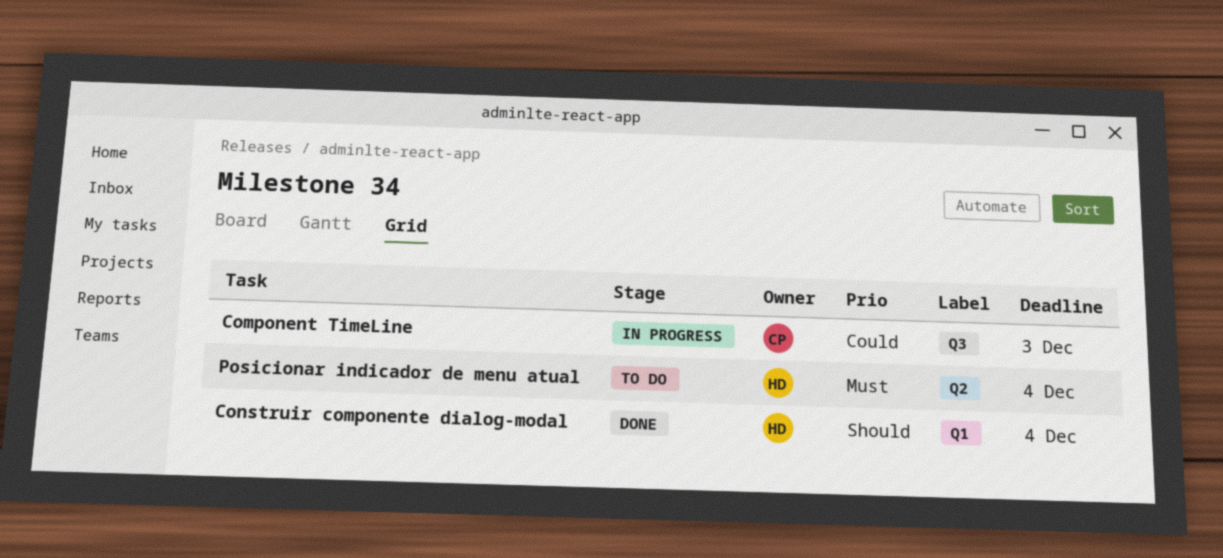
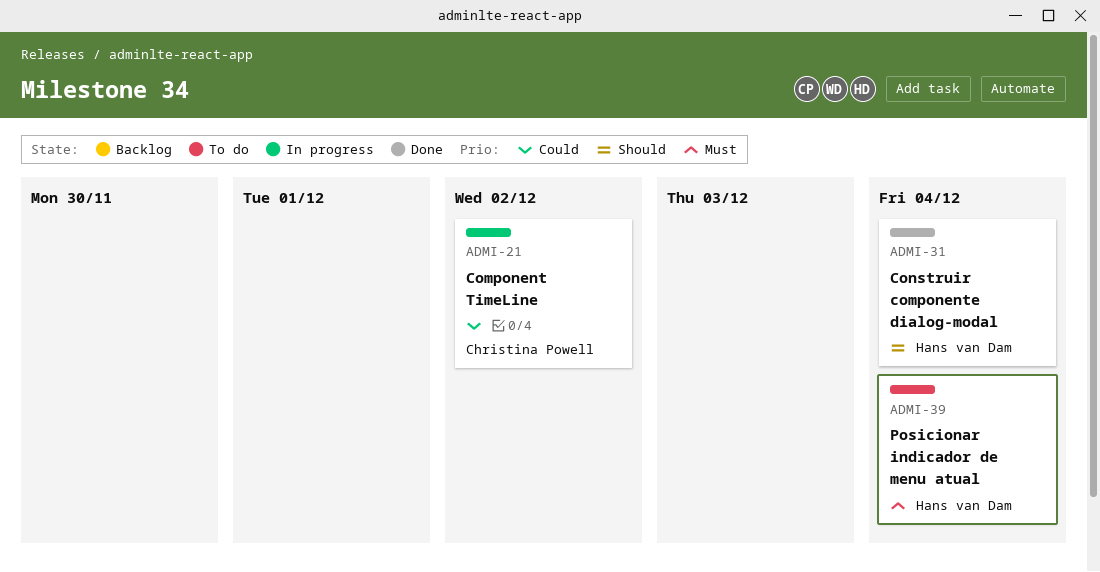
Component TimeLine, due: Dec 3 -> Dec 2

